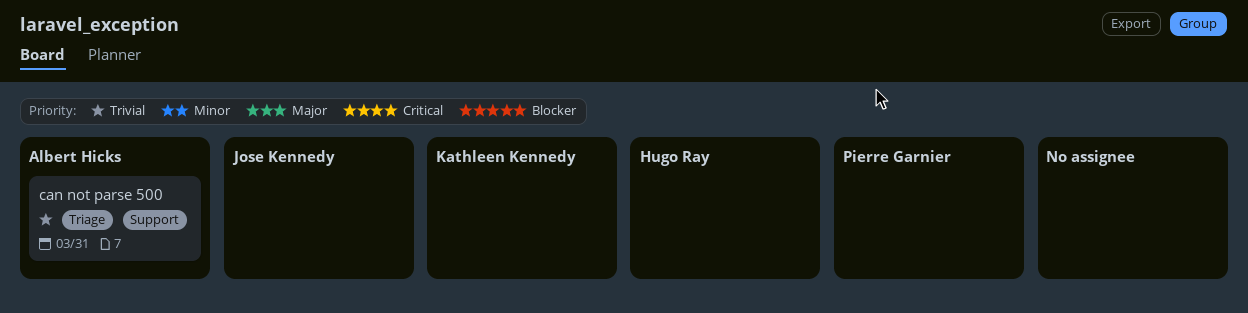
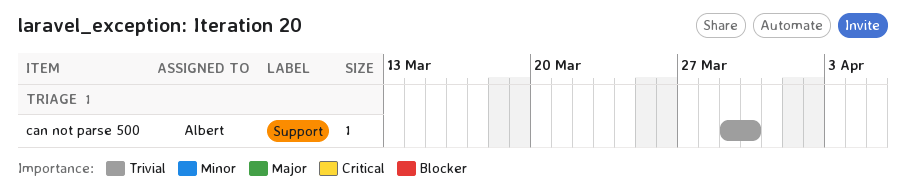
can not parse 500, due: Mar 31 -> Mar 30

